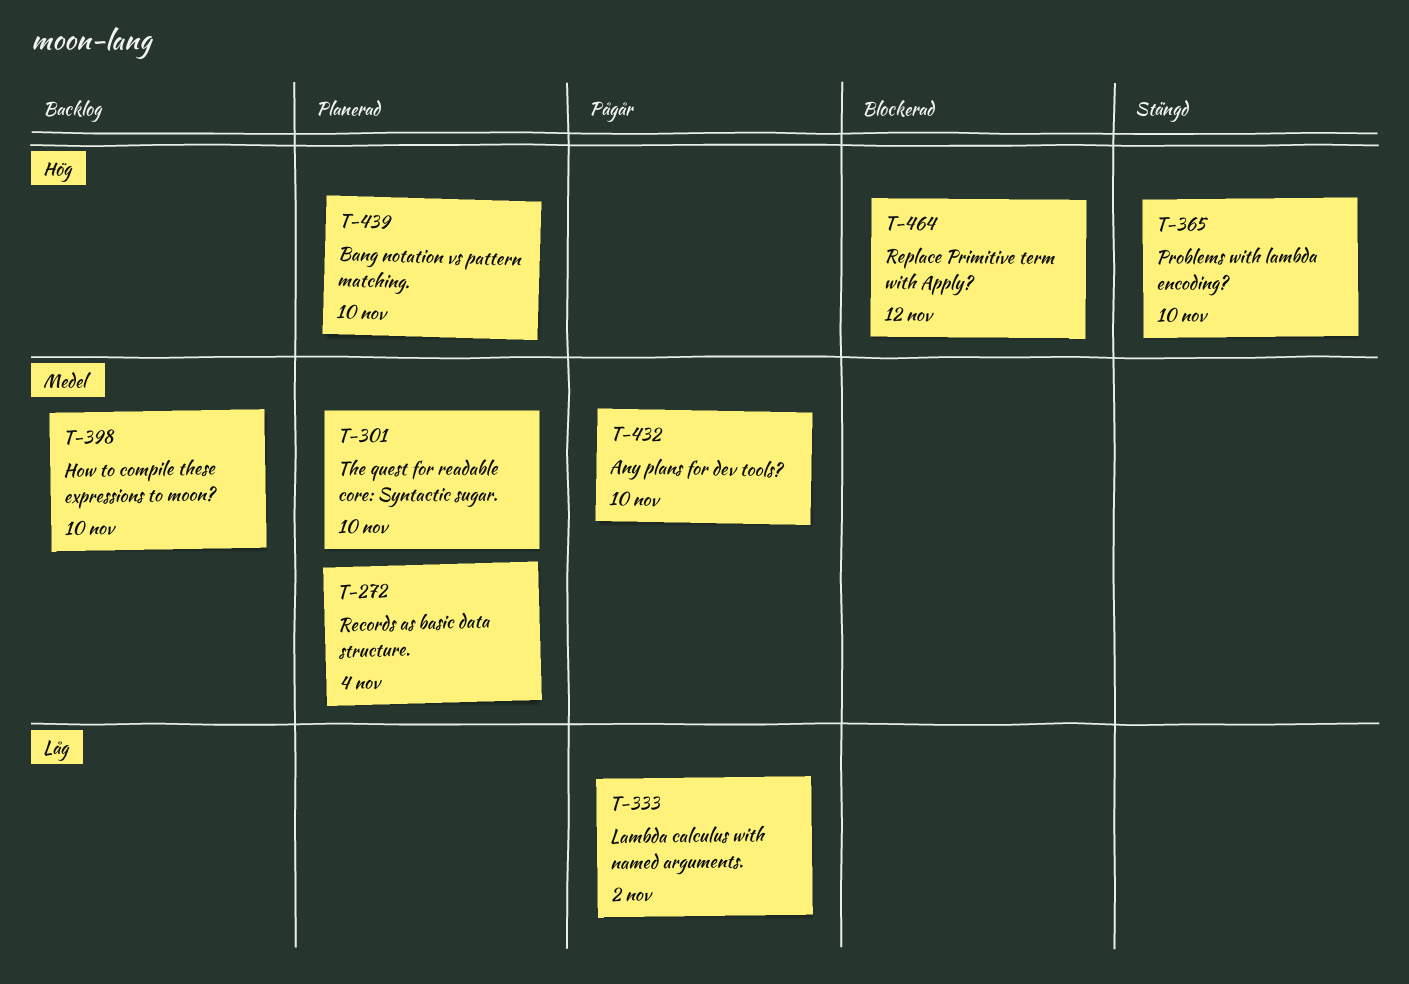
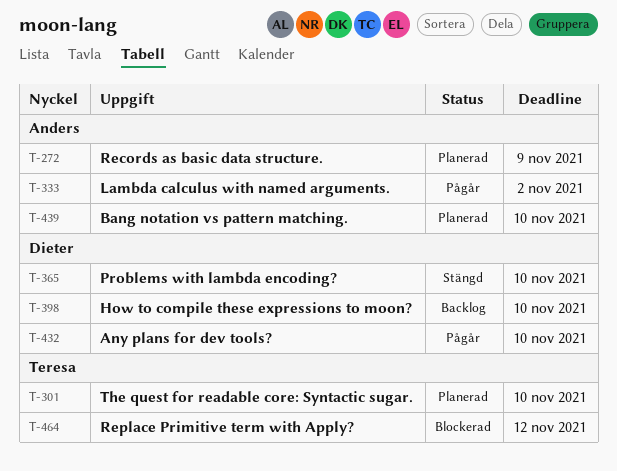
T-272, due: Nov 4 -> Nov 9

